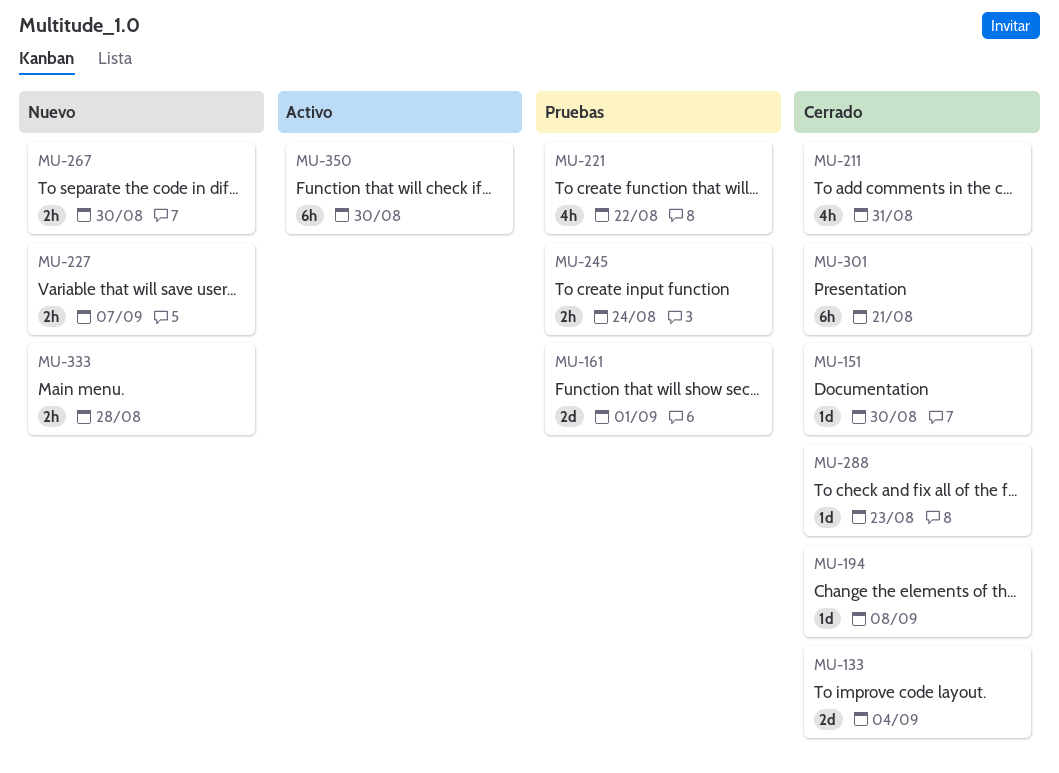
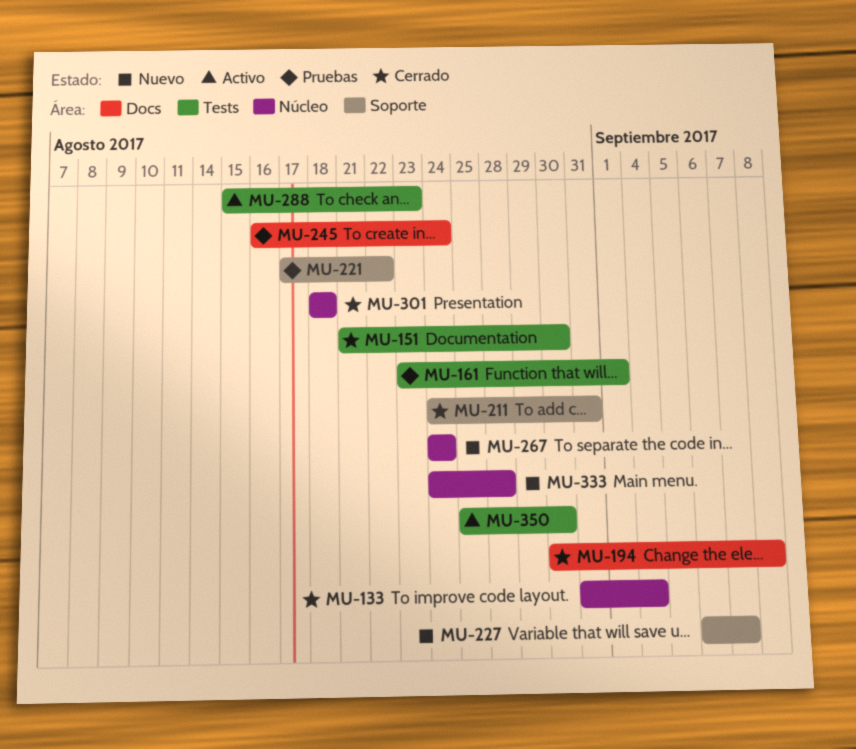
MU-267, due: Aug 30 -> Aug 24
MU-288, status: Cerrado -> Activo
MU-301, due: Aug 21 -> Aug 18

